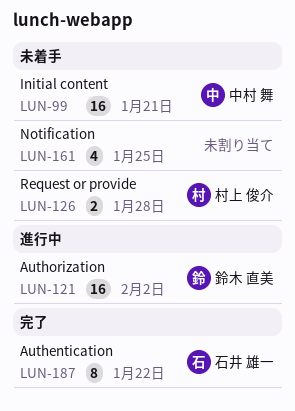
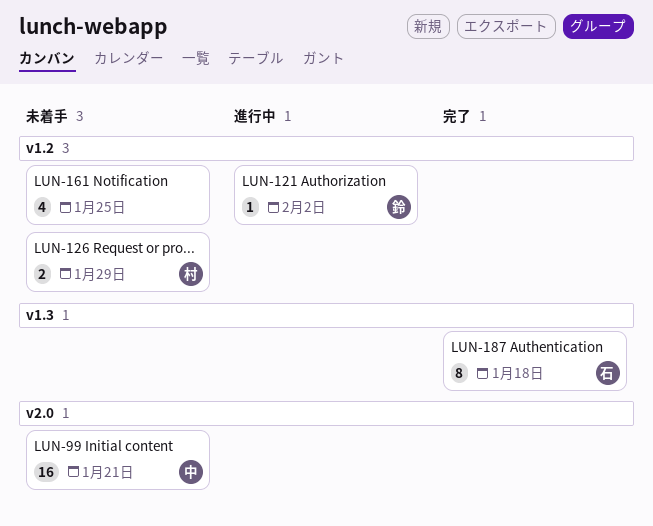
LUN-121, estimate: 16 -> 1
LUN-126, due: Jan 28 -> Jan 29
LUN-187, due: Jan 22 -> Jan 18

